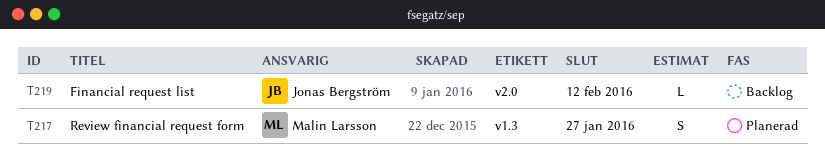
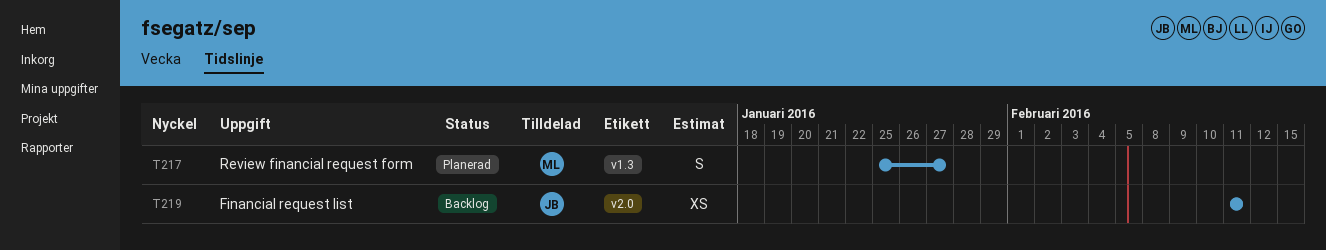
T219, estimate: L -> XS
T219, due: Feb 12 -> Feb 11

